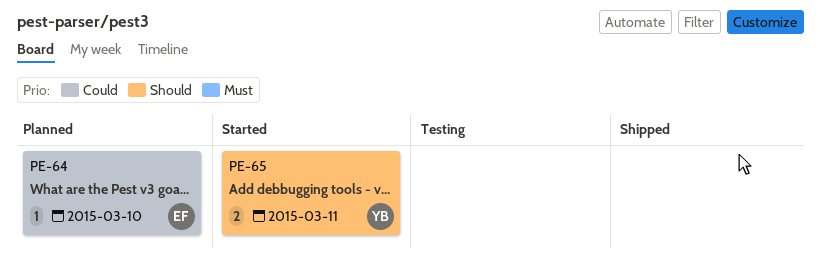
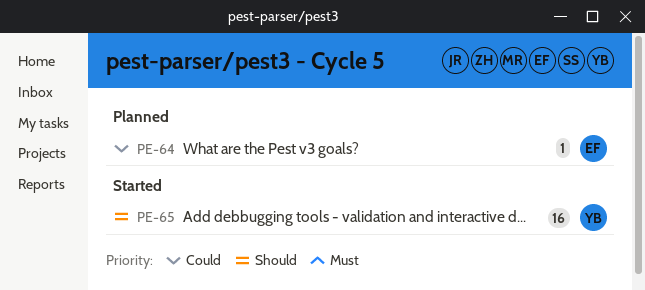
PE-65, estimate: 2 -> 16

